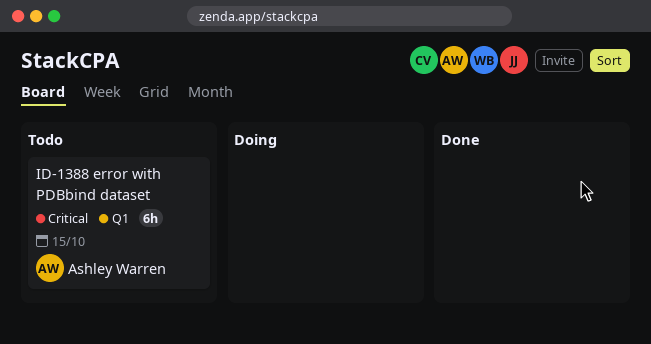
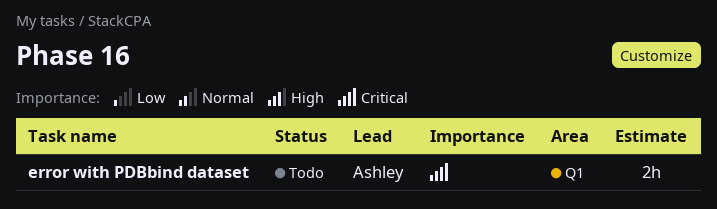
error with PDBbind dataset, estimate: 6h -> 2h

